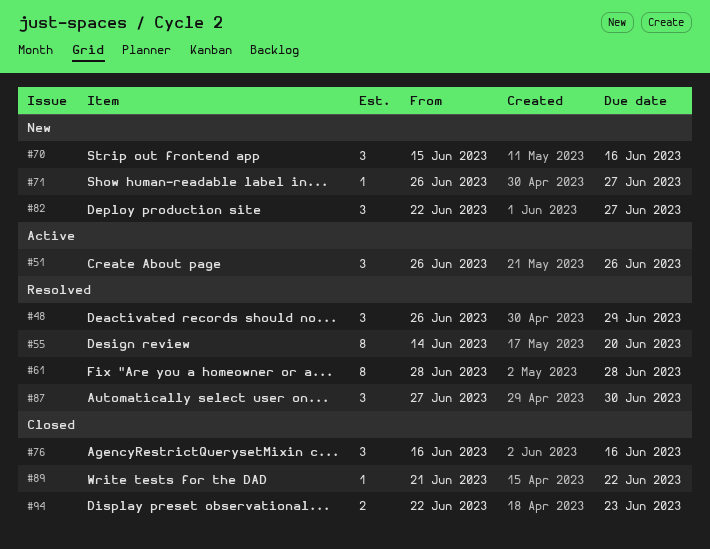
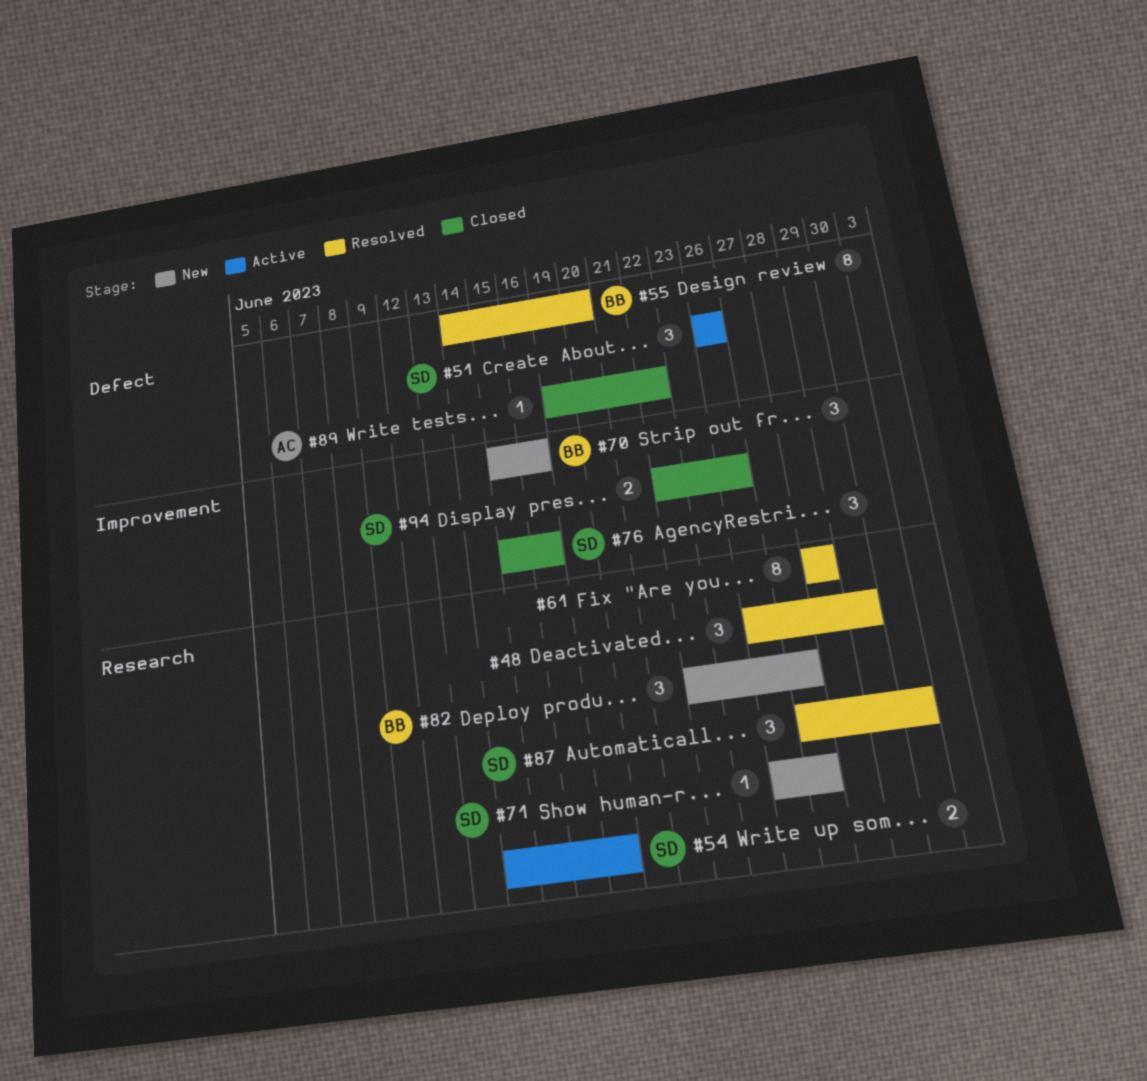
#54: none -> present
#76, start: Jun 16 -> Jun 15
#89, start: Jun 21 -> Jun 19
#94, due: Jun 23 -> Jun 26

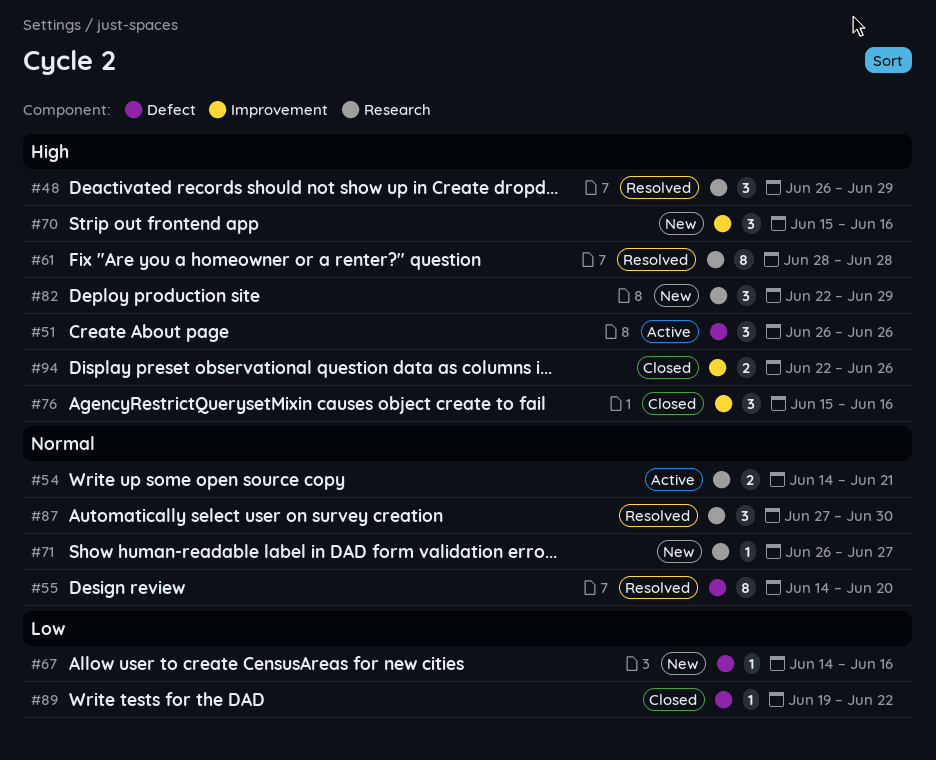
#54, due: Jun 19 -> Jun 21
#67: none -> present
#82, due: Jun 27 -> Jun 29

